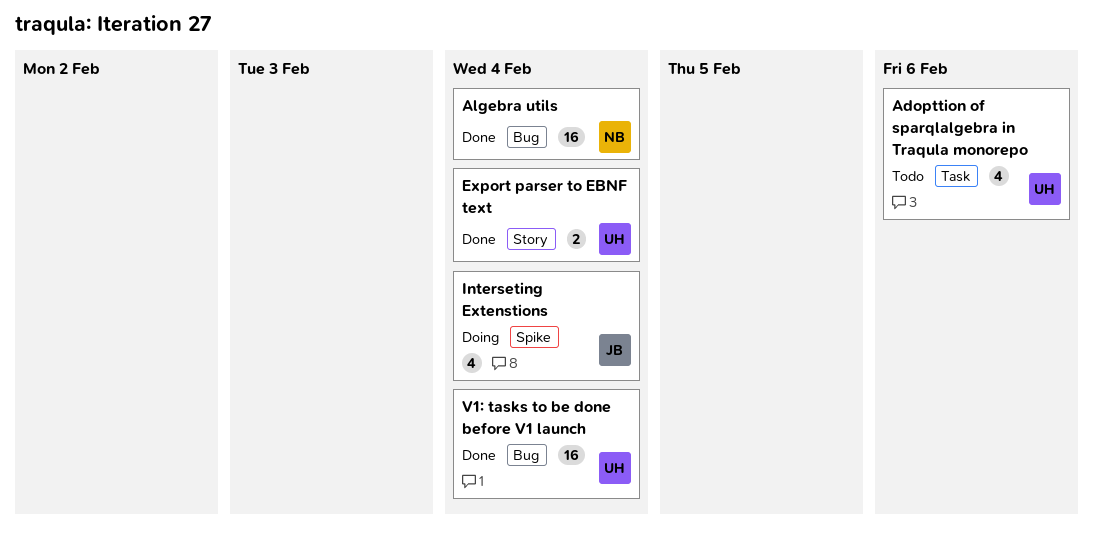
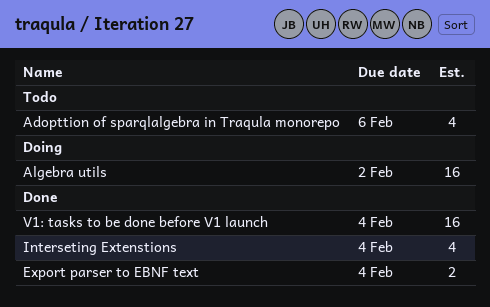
Algebra utils, status: Done -> Doing
Algebra utils, due: Feb 4 -> Feb 2
Interseting Extenstions, status: Doing -> Done

